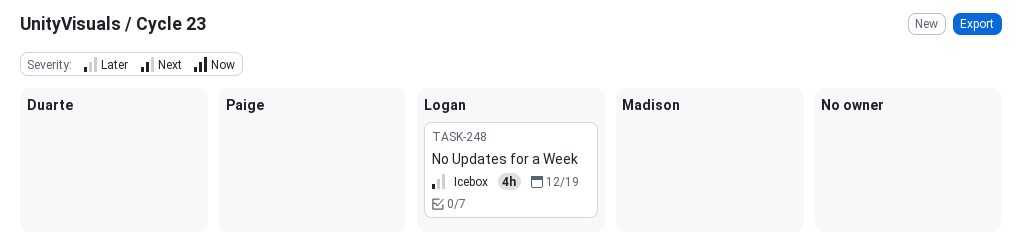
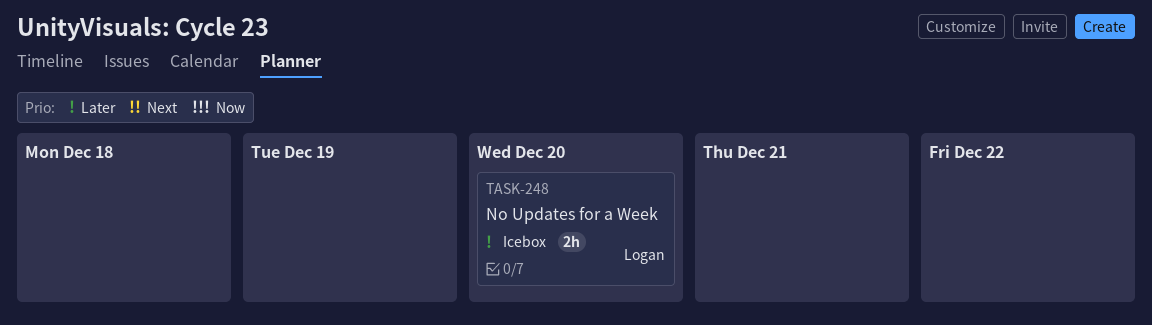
TASK-248, estimate: 4h -> 2h
TASK-248, due: Dec 19 -> Dec 20

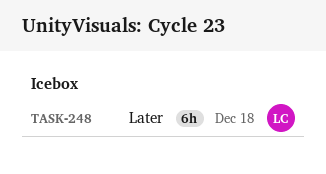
TASK-248, estimate: 2h -> 6h
TASK-248, due: Dec 20 -> Dec 18

